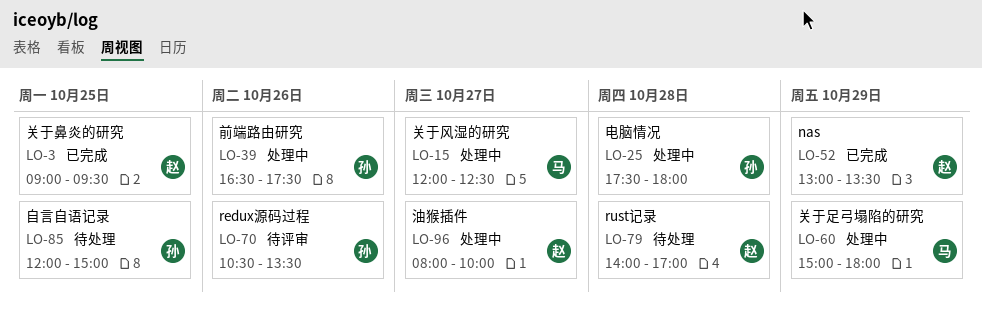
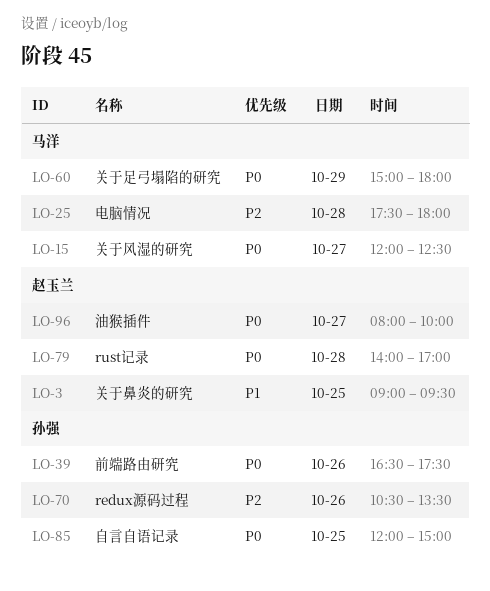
LO-25, owner: 孙强 -> 马洋
LO-52: present -> none

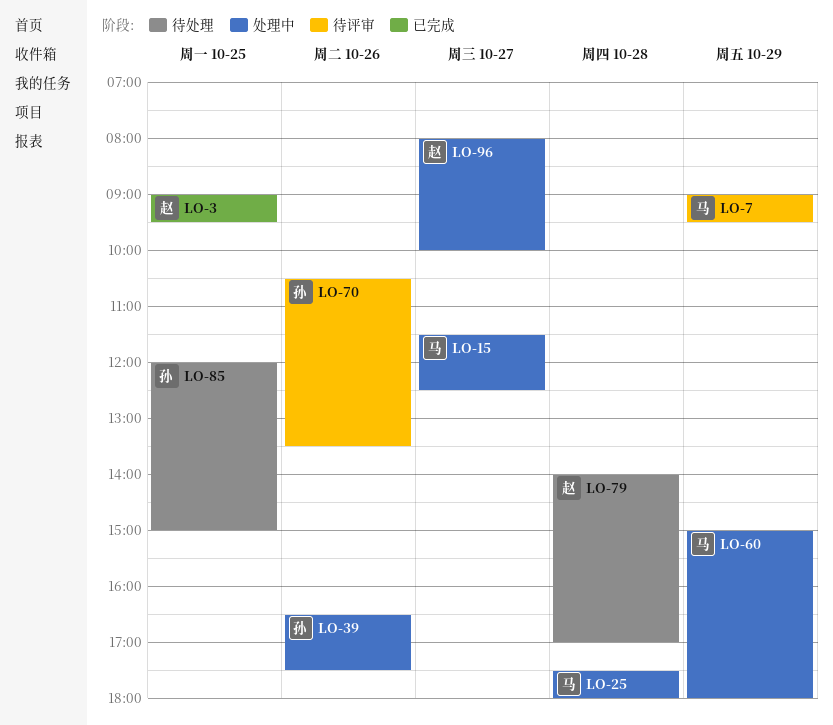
LO-7: none -> present
LO-15, begins: 12:00 -> 11:30

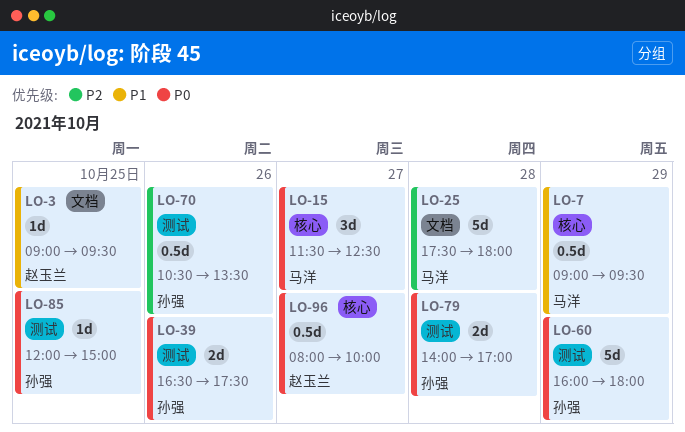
LO-60, owner: 马洋 -> 孙强
LO-60, begins: 15:00 -> 16:00
LO-79, owner: 赵玉兰 -> 孙强

